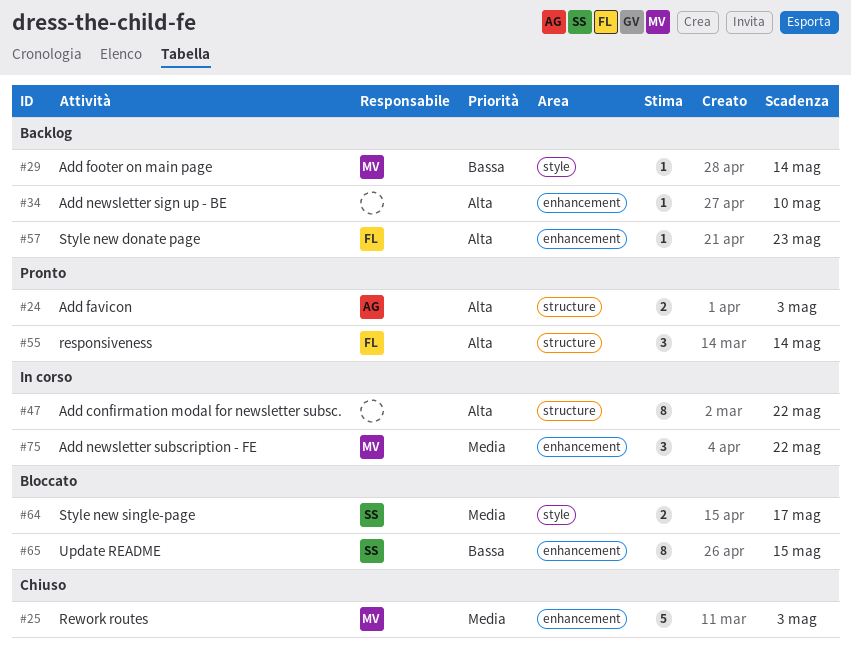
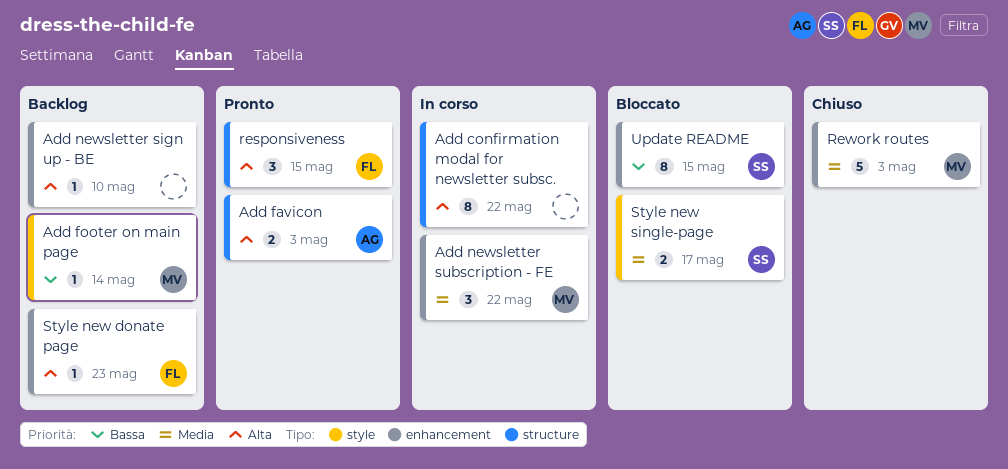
responsiveness, due: May 14 -> May 15

